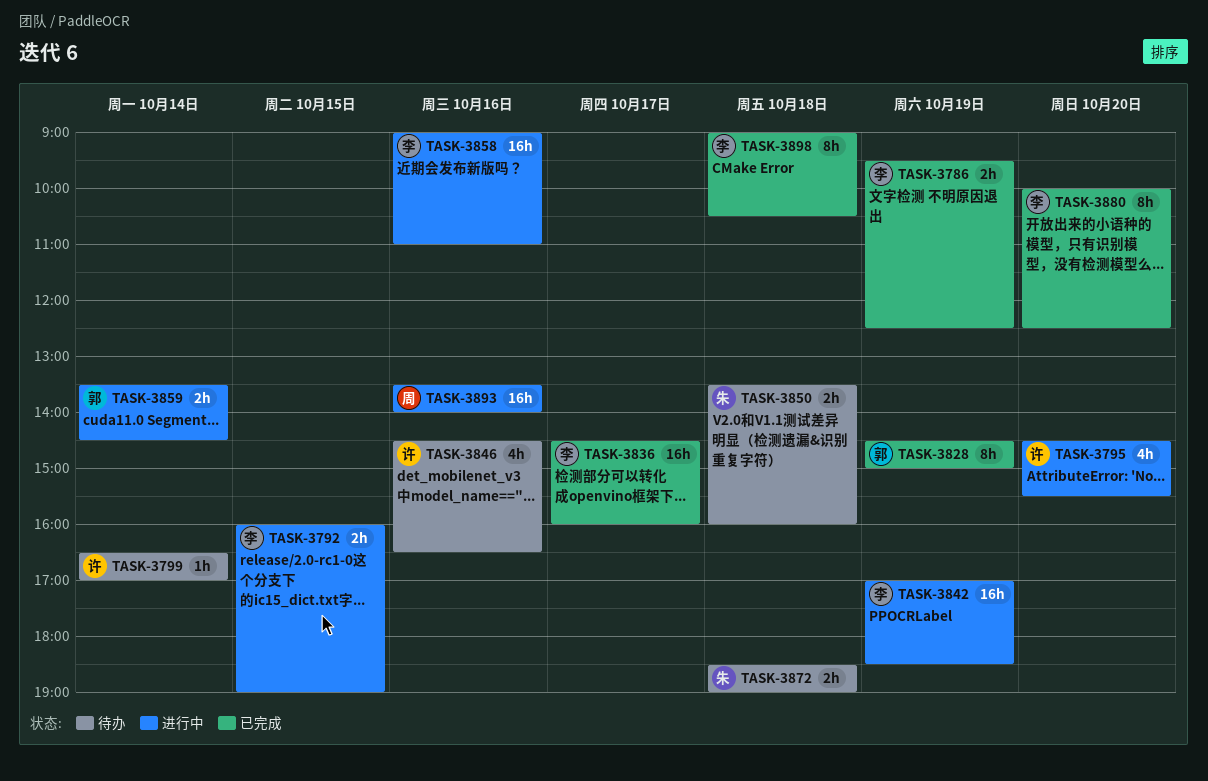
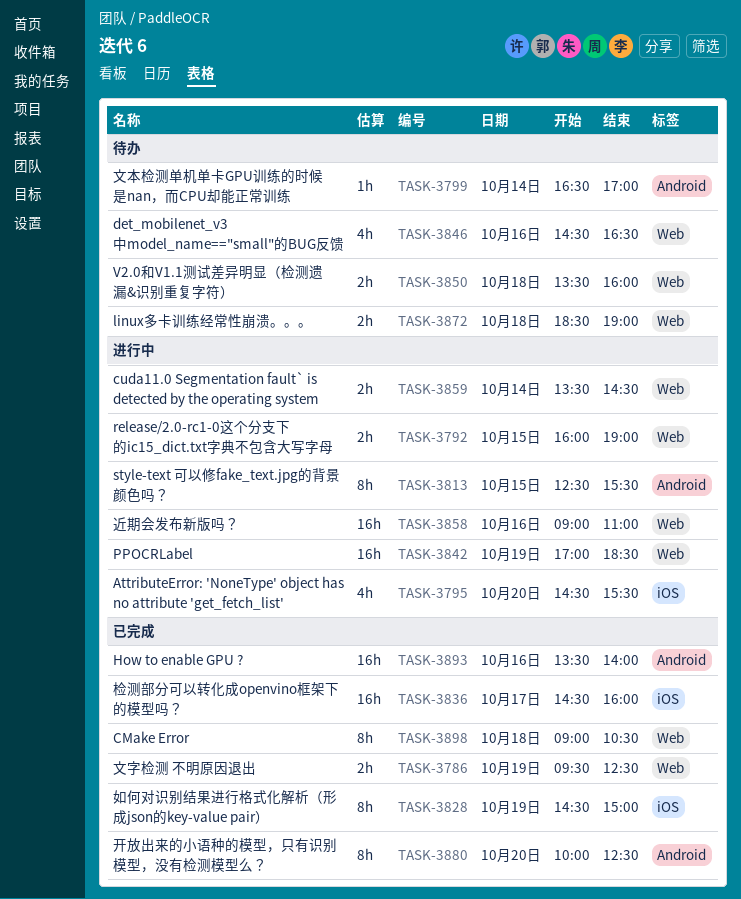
TASK-3813: none -> present
TASK-3893, status: 进行中 -> 已完成

